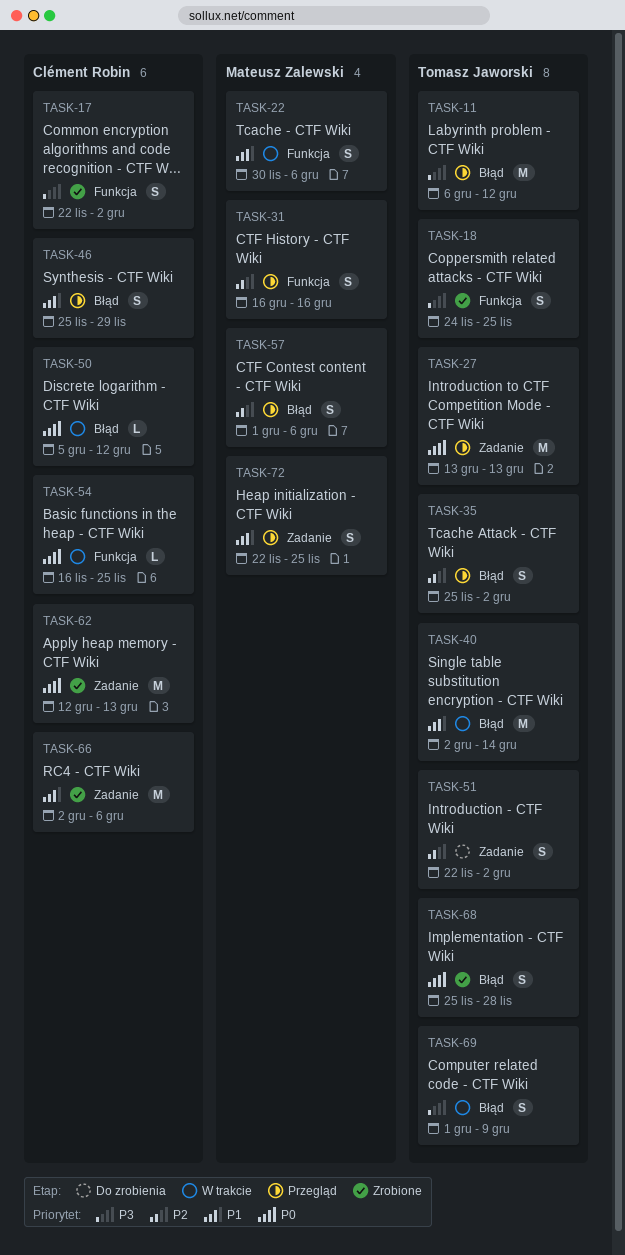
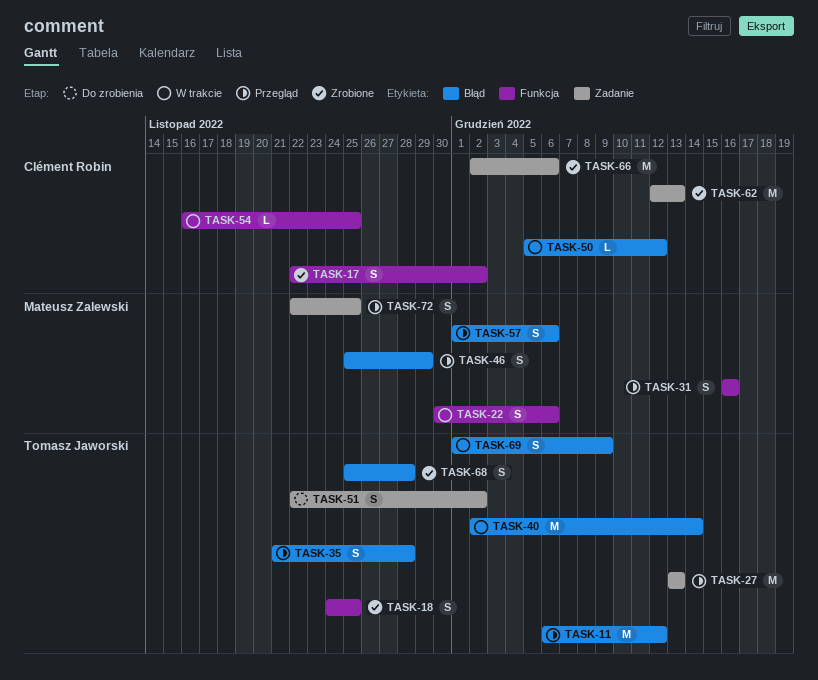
TASK-35, start: Nov 25 -> Nov 21
TASK-35, due: Dec 2 -> Nov 28
TASK-46, owner: Clément Robin -> Mateusz Zalewski

